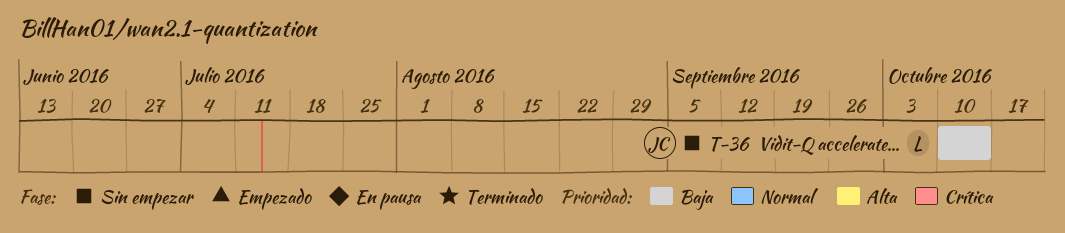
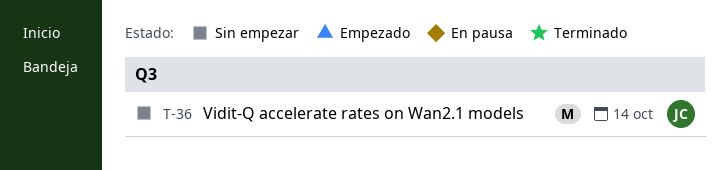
T-36, estimate: L -> M

